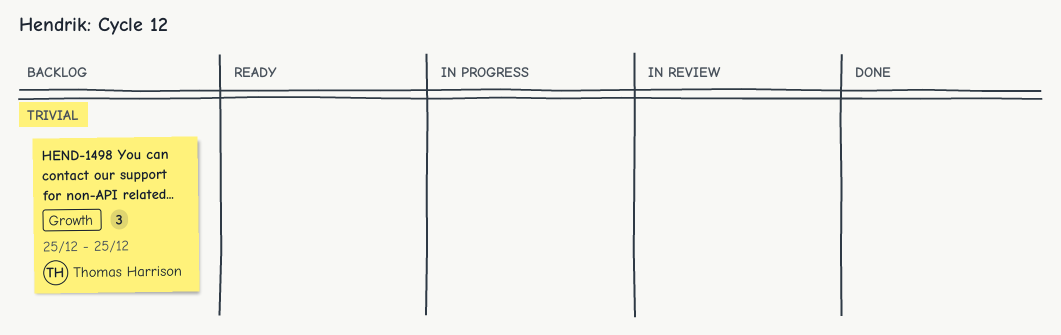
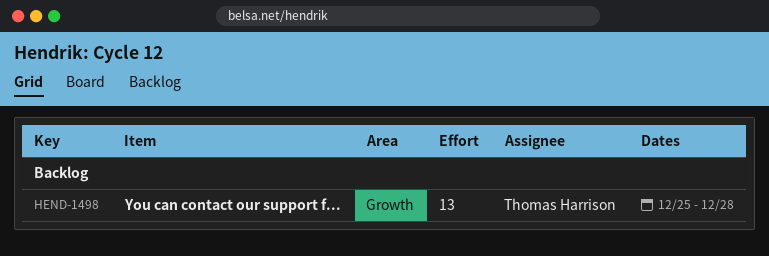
HEND-1498, estimate: 3 -> 13
HEND-1498, due: Dec 25 -> Dec 28

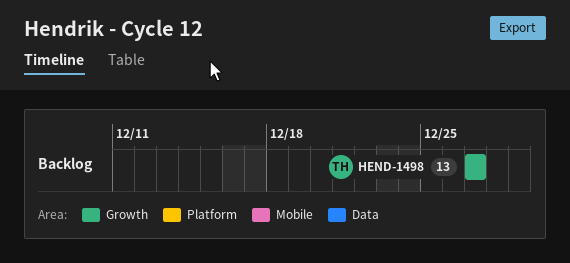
HEND-1498, start: Dec 25 -> Dec 27
HEND-1498, due: Dec 28 -> Dec 27

